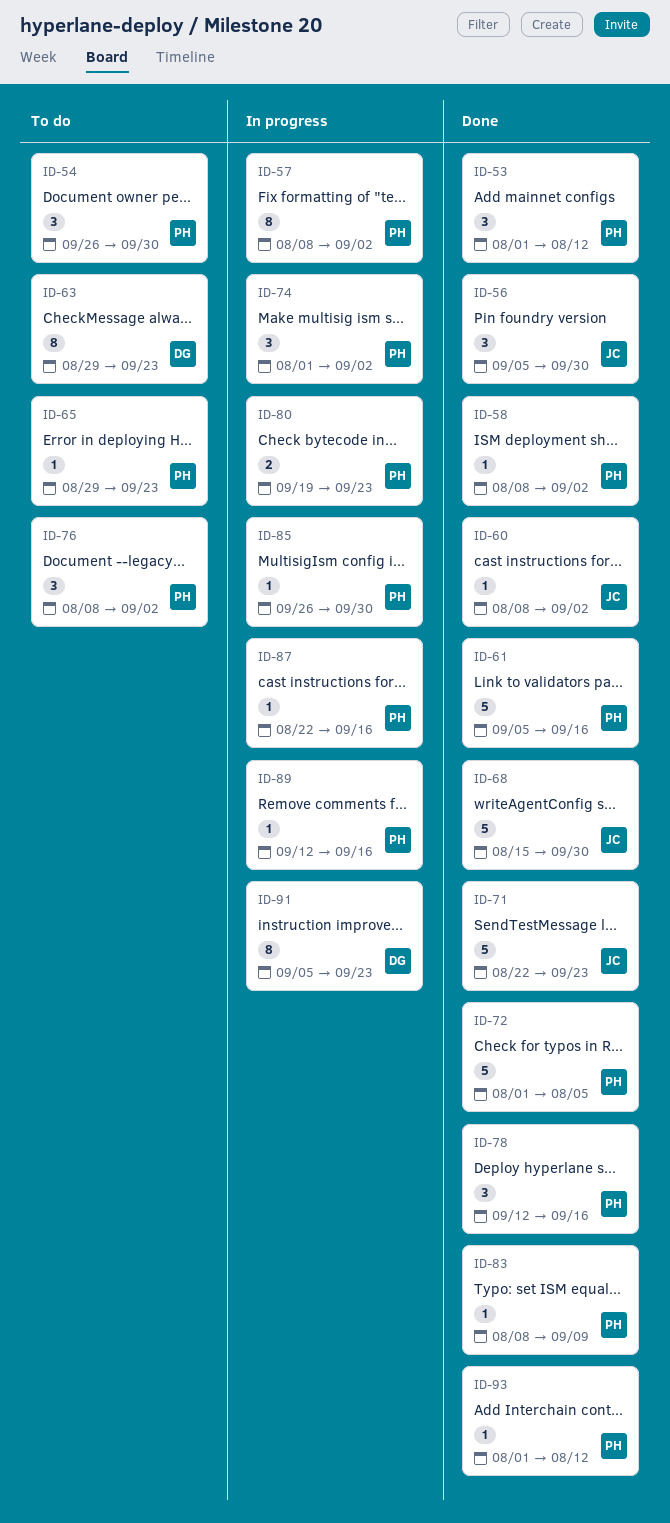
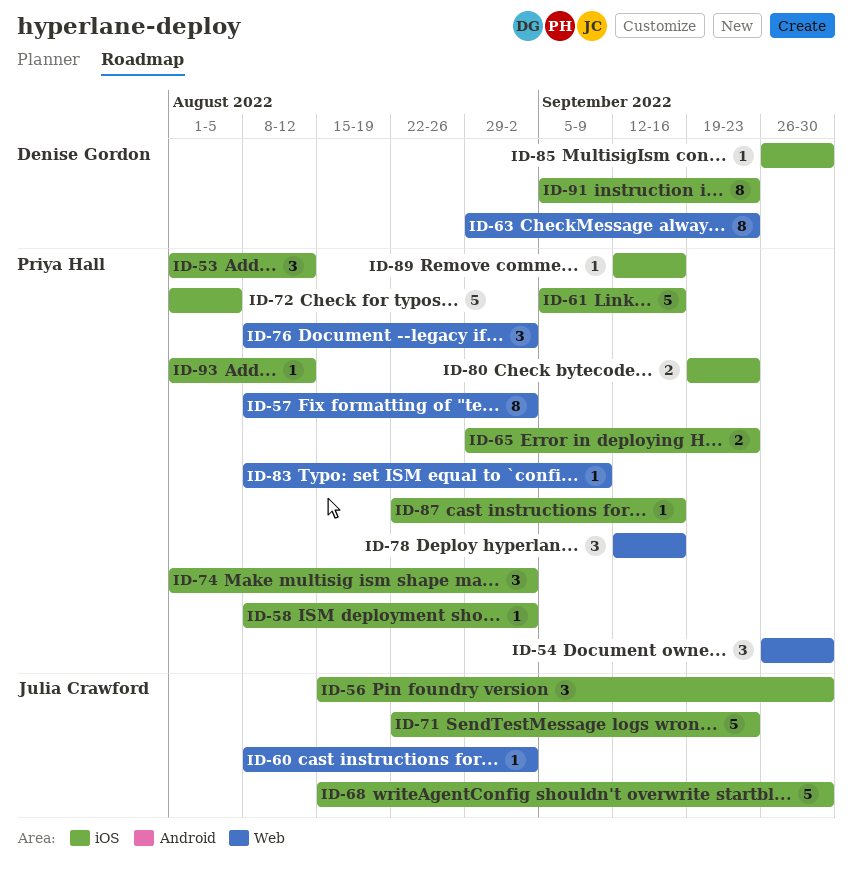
ID-56, start: Sep 5 -> Aug 15
ID-65, estimate: 1 -> 2
ID-85, owner: Priya Hall -> Denise Gordon

